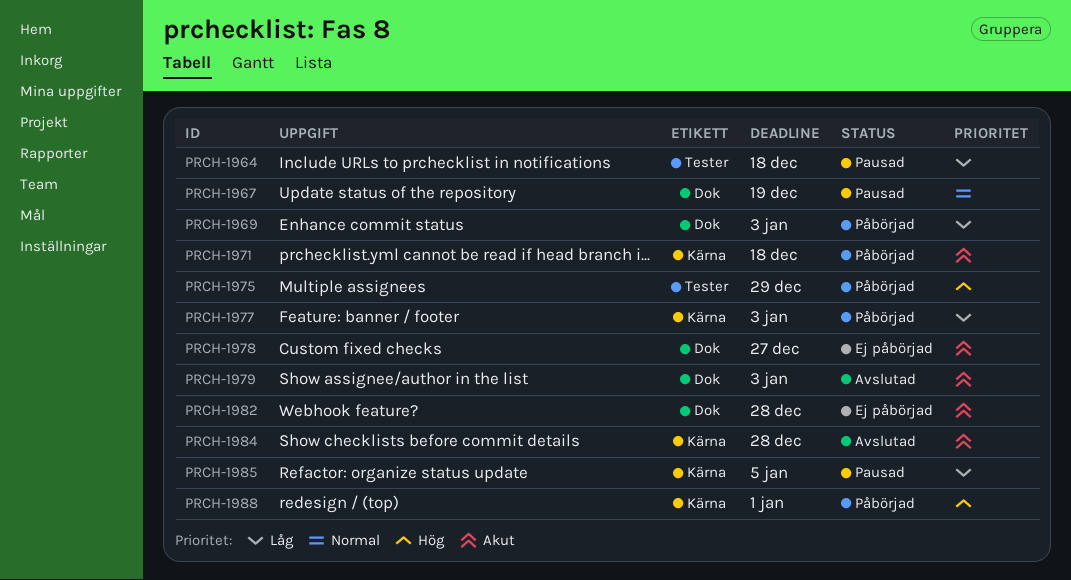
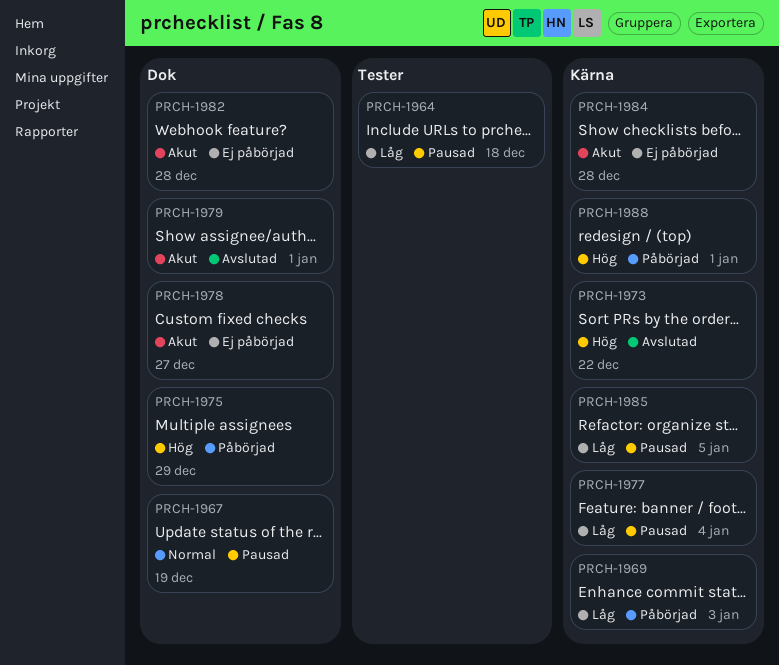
PRCH-1969, label: Dok -> Kärna
PRCH-1971: present -> none
PRCH-1973: none -> present
PRCH-1975, label: Tester -> Dok
PRCH-1977, status: Påbörjad -> Pausad
PRCH-1977, due: Jan 3 -> Jan 4
PRCH-1979, due: Jan 3 -> Jan 1
PRCH-1984, status: Avslutad -> Ej påbörjad

